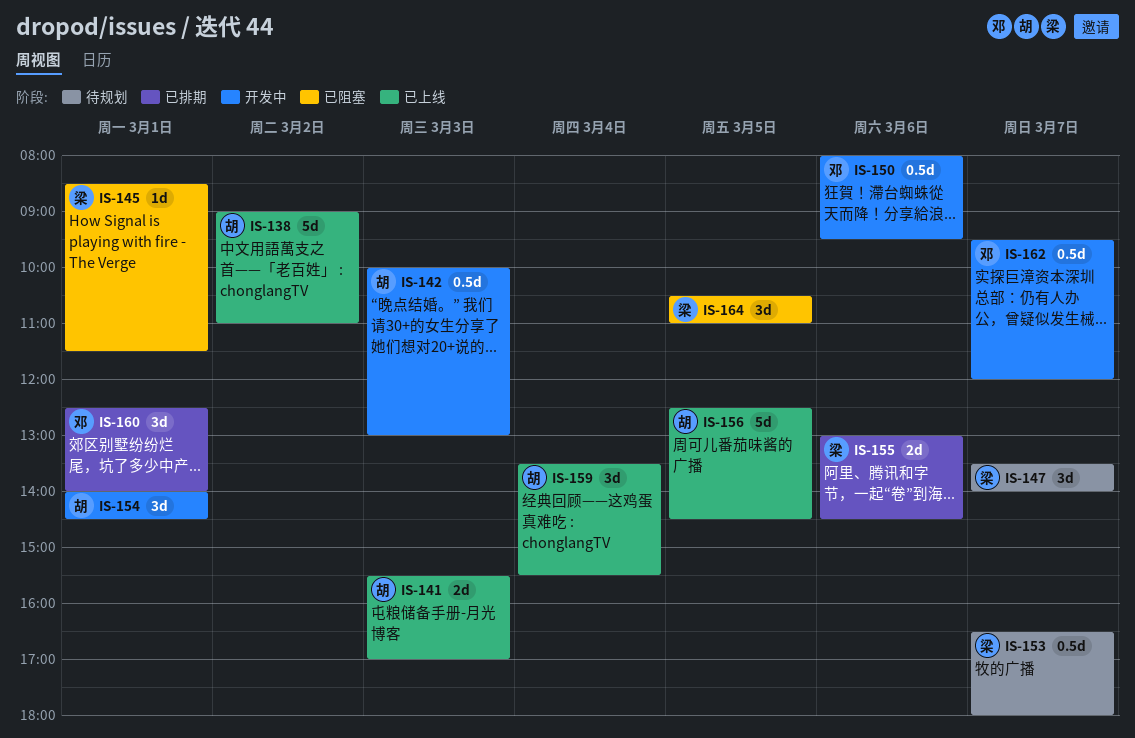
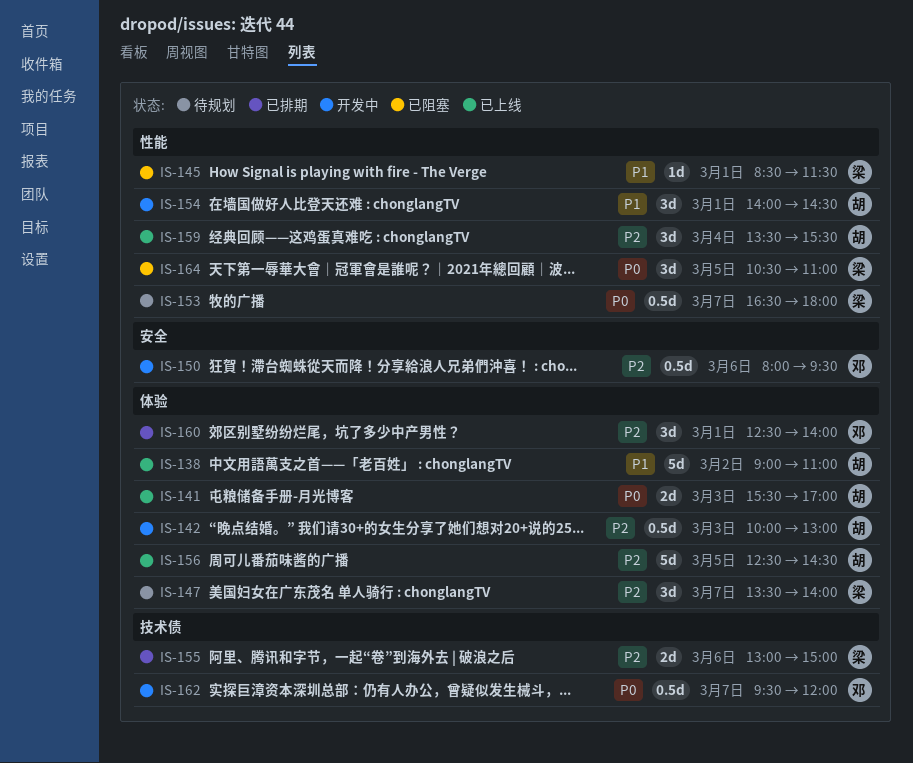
IS-155, ends: 14:30 -> 15:00

